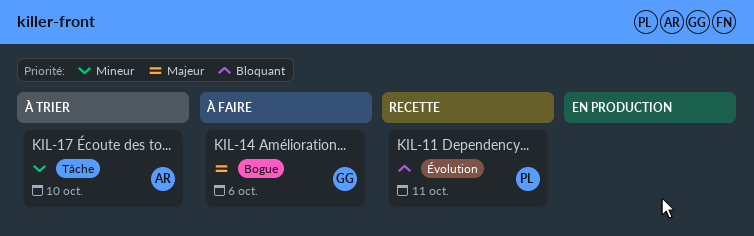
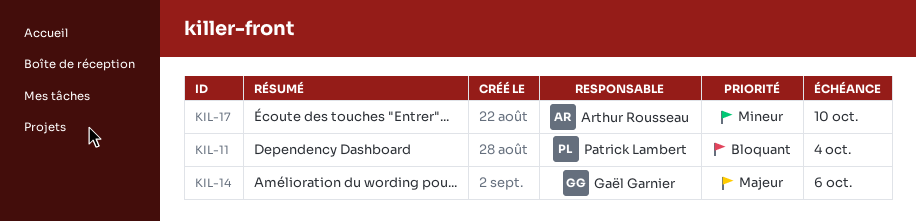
KIL-11, due: Oct 11 -> Oct 4

